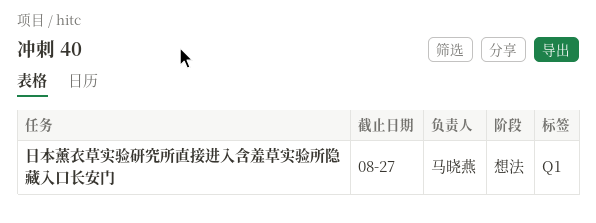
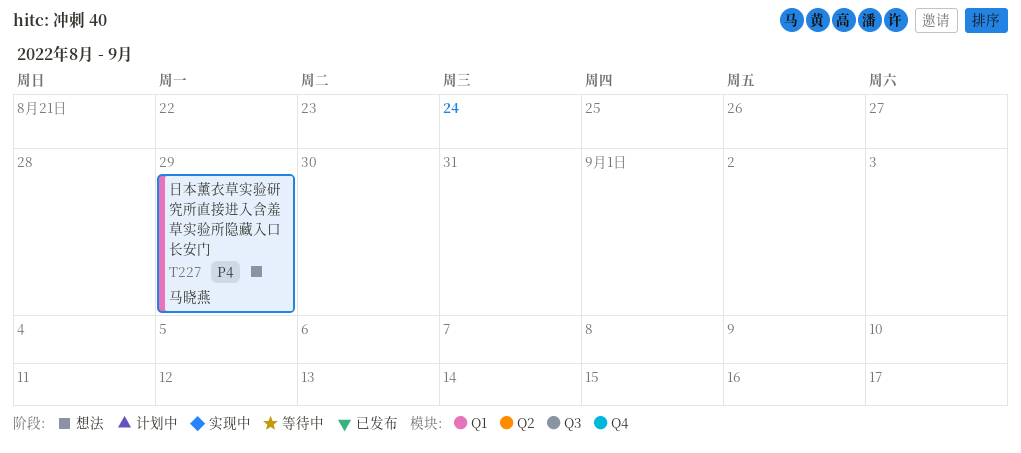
日本薰衣草实验研究所直接进入含羞草实验所隐藏入口长安门, due: Aug 27 -> Aug 29

